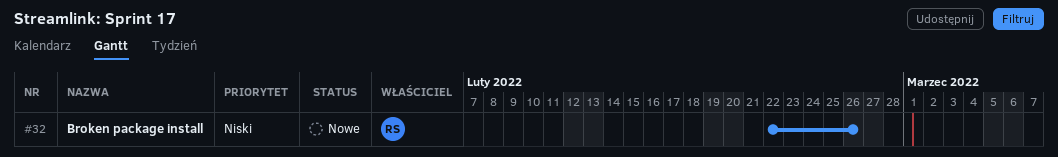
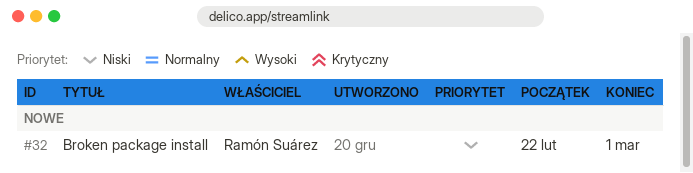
#32, due: Feb 26 -> Mar 1

